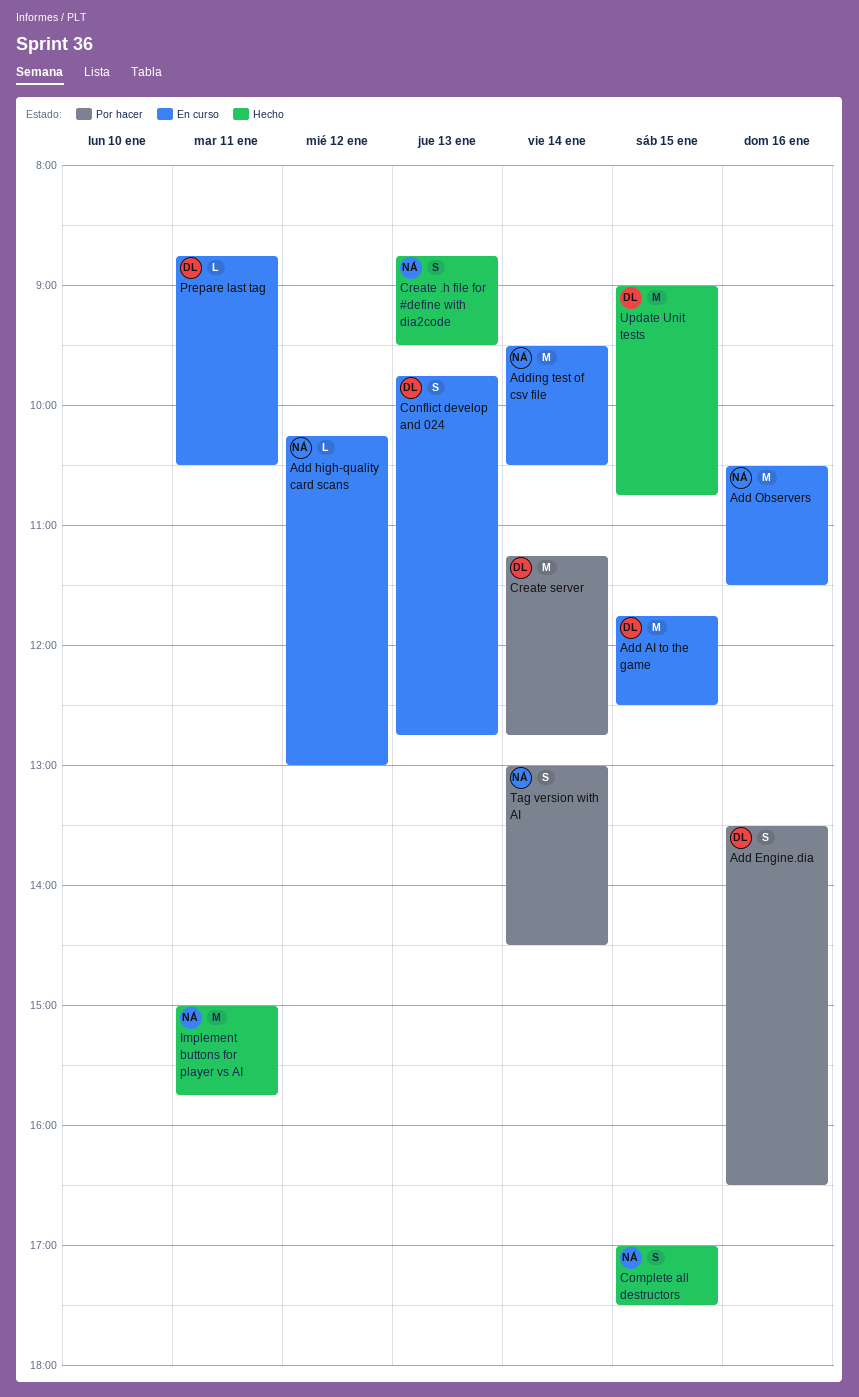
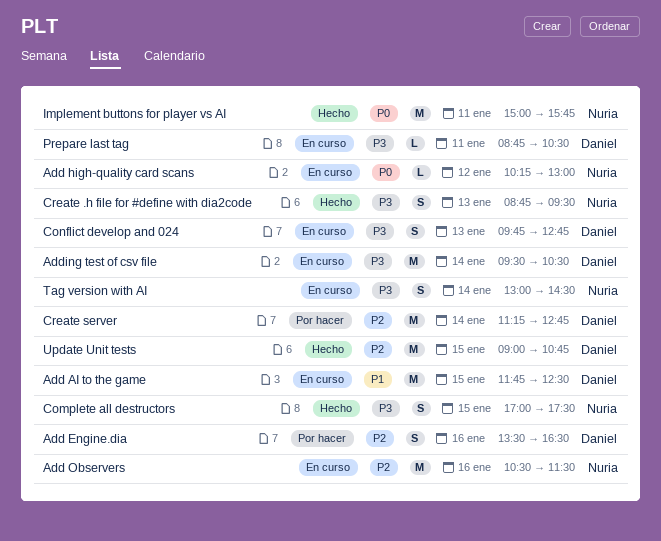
Adding test of csv file, owner: Nuria -> Daniel
Tag version with AI, status: Por hacer -> En curso

